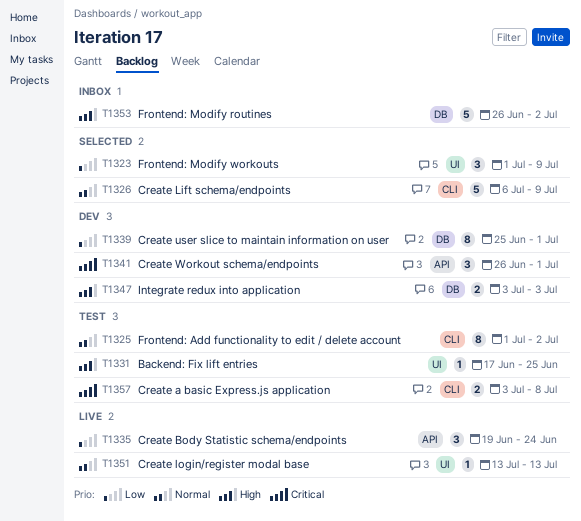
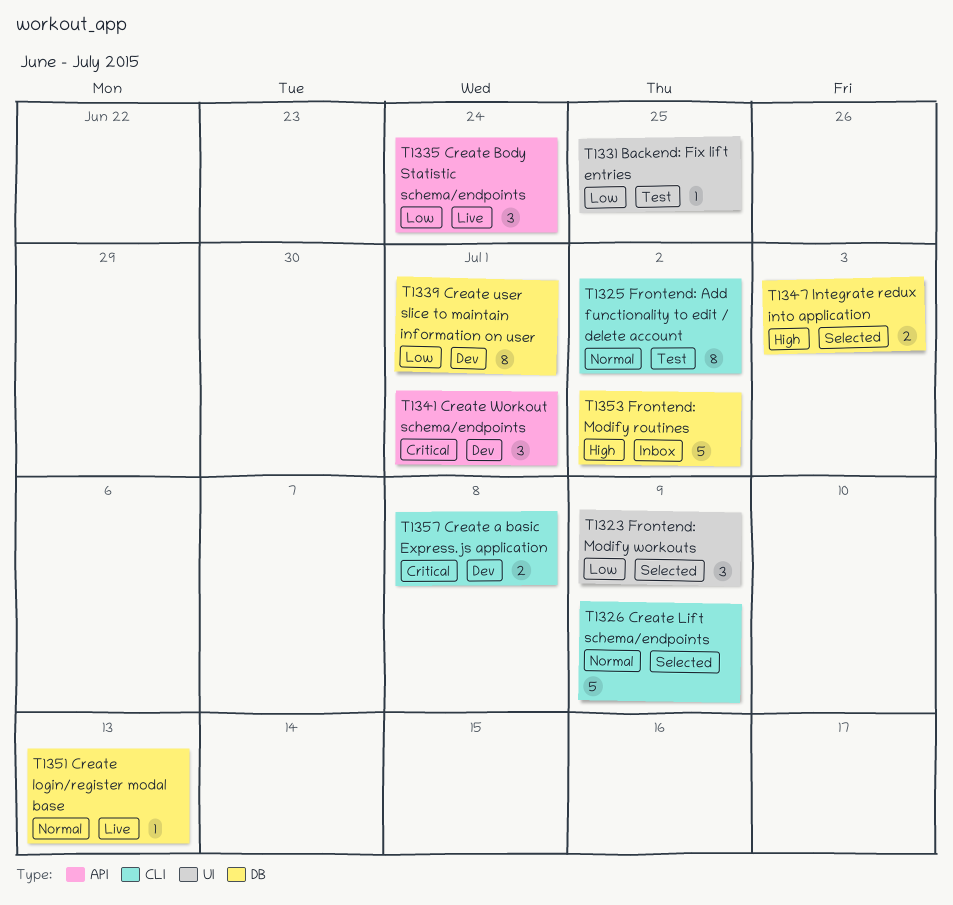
T1331, priority: High -> Low
T1347, status: Dev -> Selected
T1351, label: UI -> DB
T1357, status: Test -> Dev

